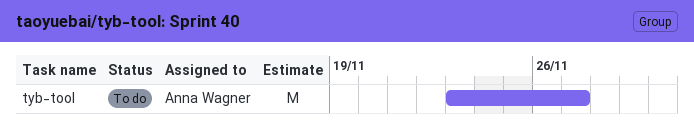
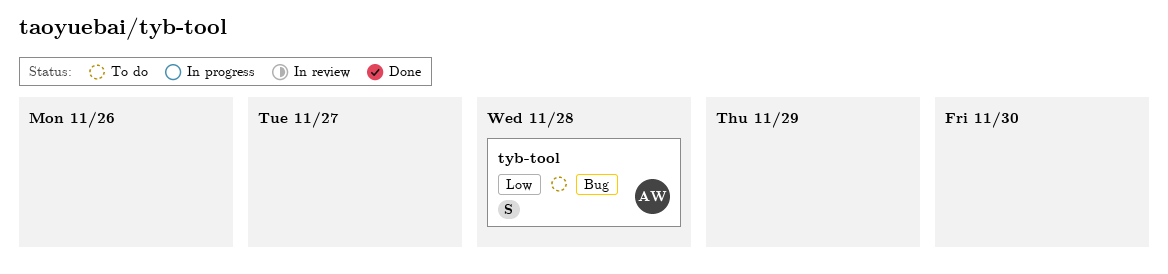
tyb-tool, estimate: M -> S
tyb-tool, due: Nov 27 -> Nov 28

